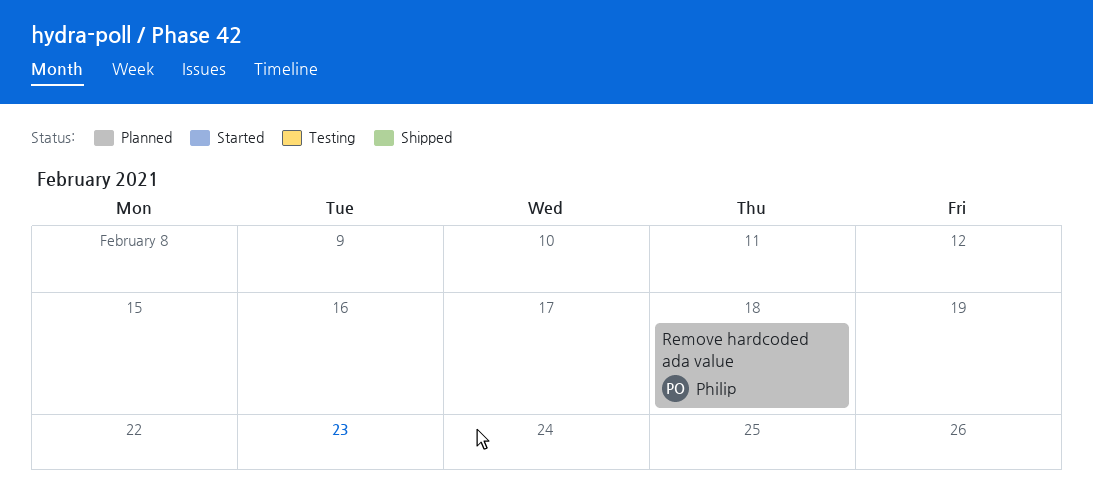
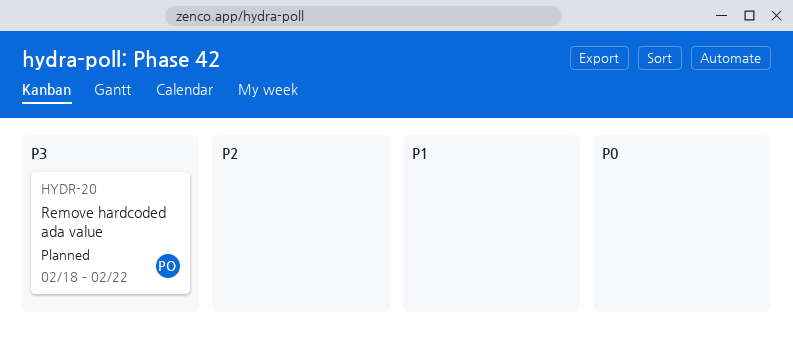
Remove hardcoded ada value, due: Feb 18 -> Feb 22

